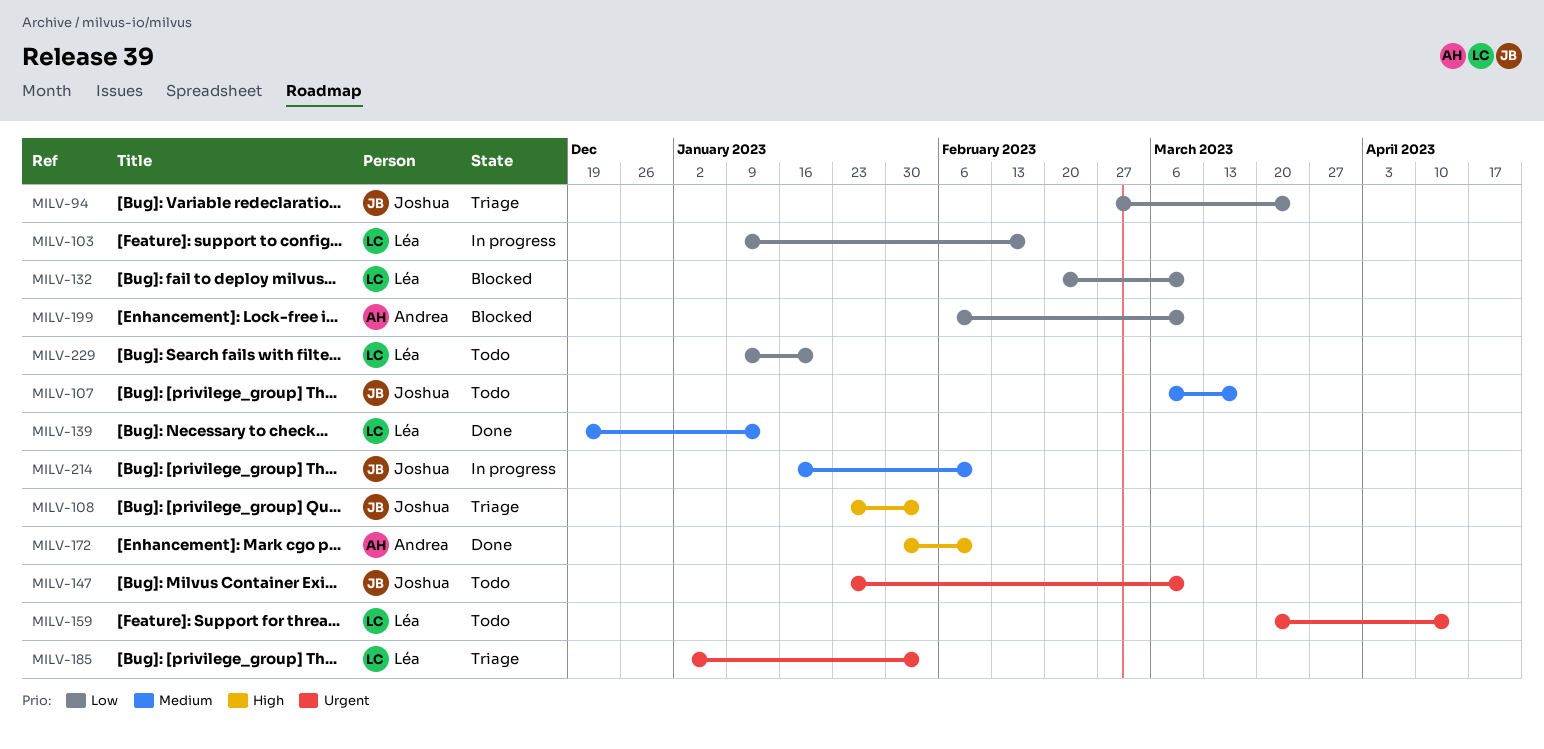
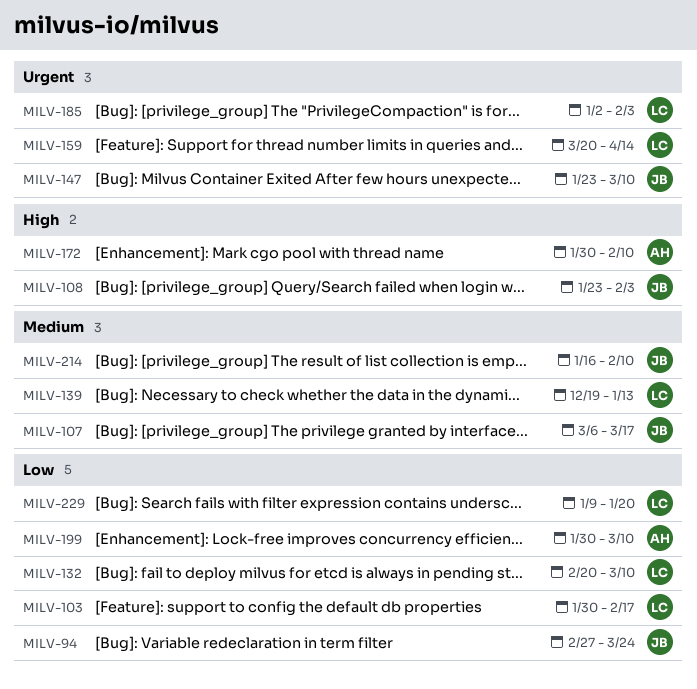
MILV-103, start: Jan 9 -> Jan 30
MILV-199, start: Feb 6 -> Jan 30

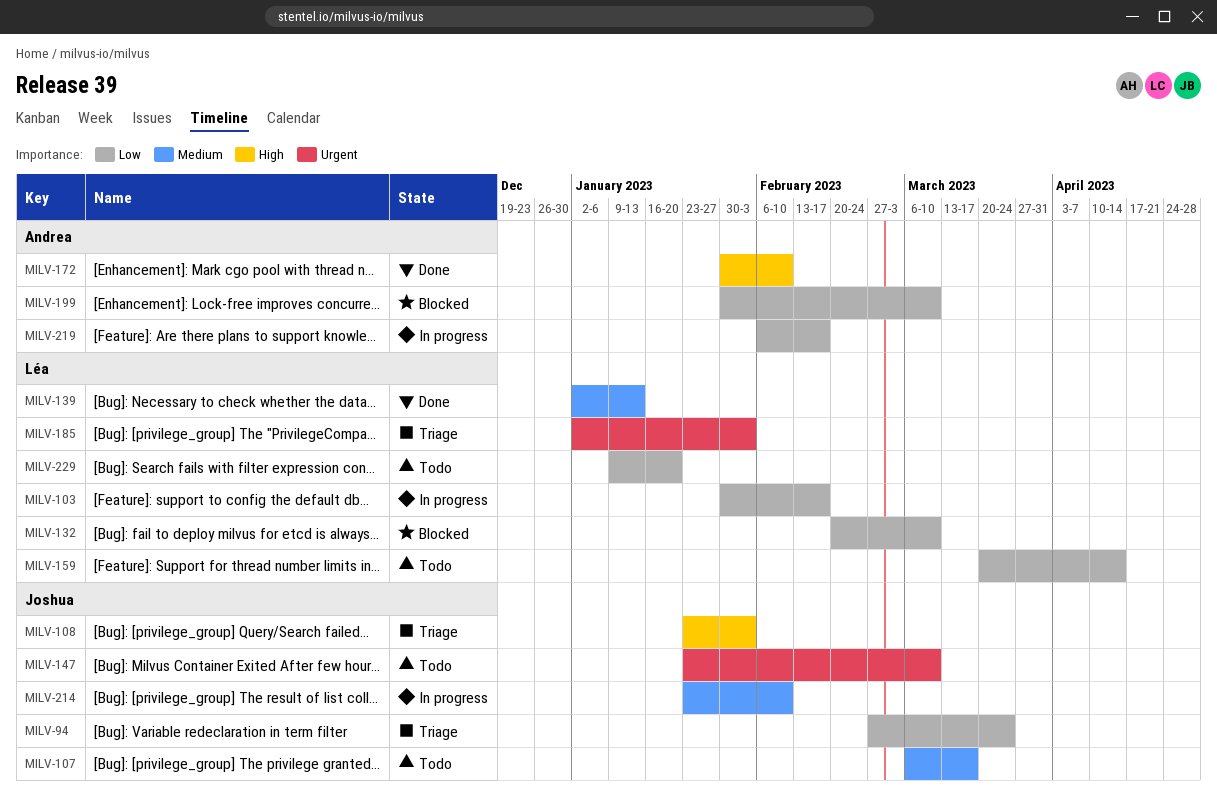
MILV-139, start: Dec 19 -> Jan 2
MILV-159, priority: Urgent -> Low
MILV-214, start: Jan 16 -> Jan 23
MILV-219: none -> present

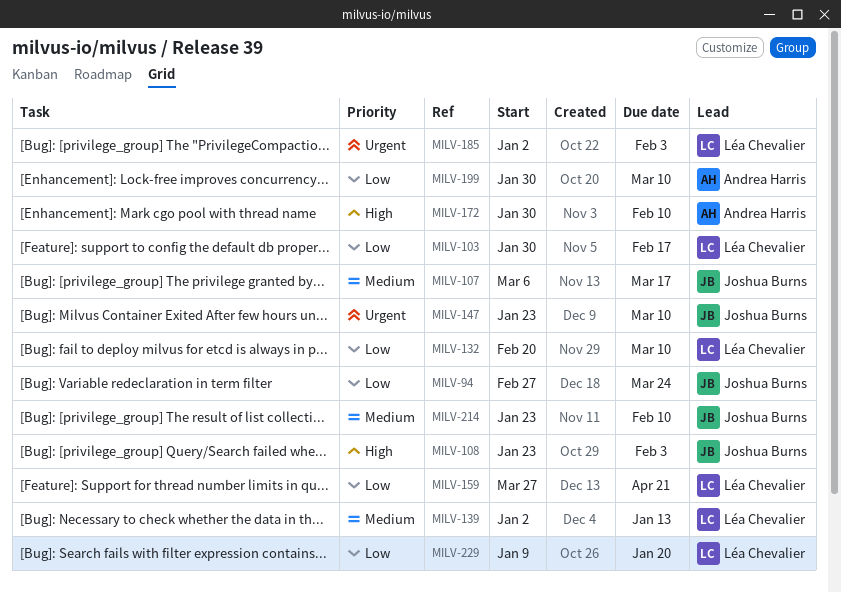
MILV-159, start: Mar 20 -> Mar 27
MILV-159, due: Apr 14 -> Apr 21
MILV-219: present -> none

